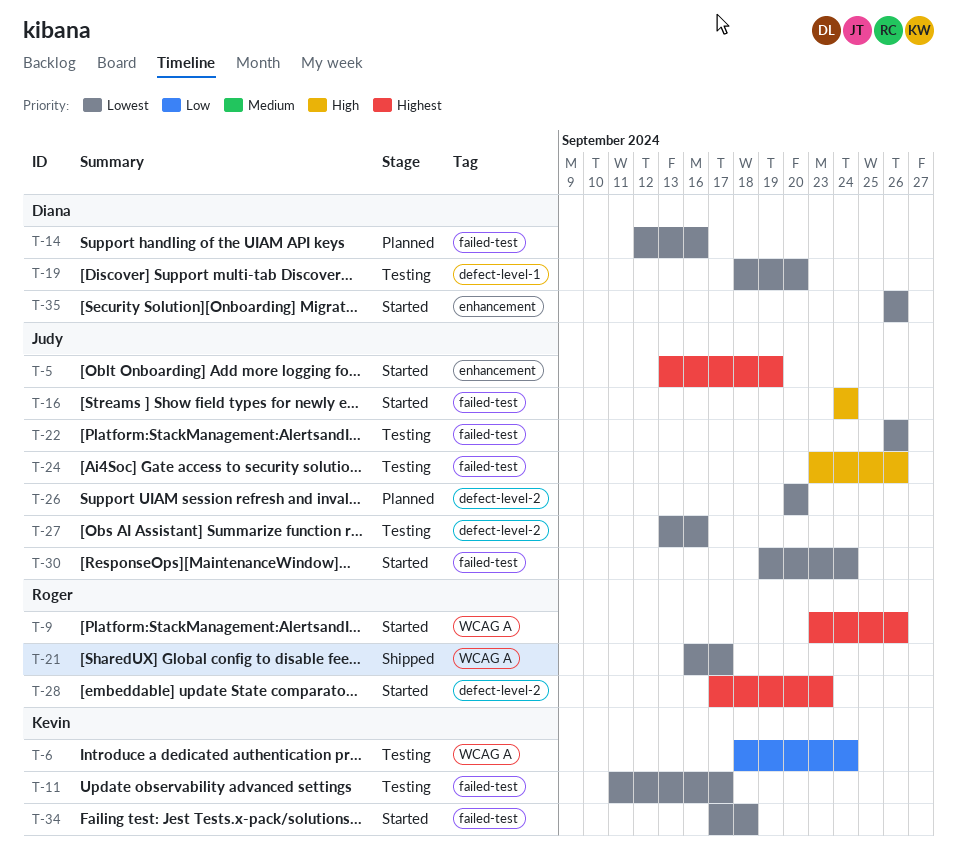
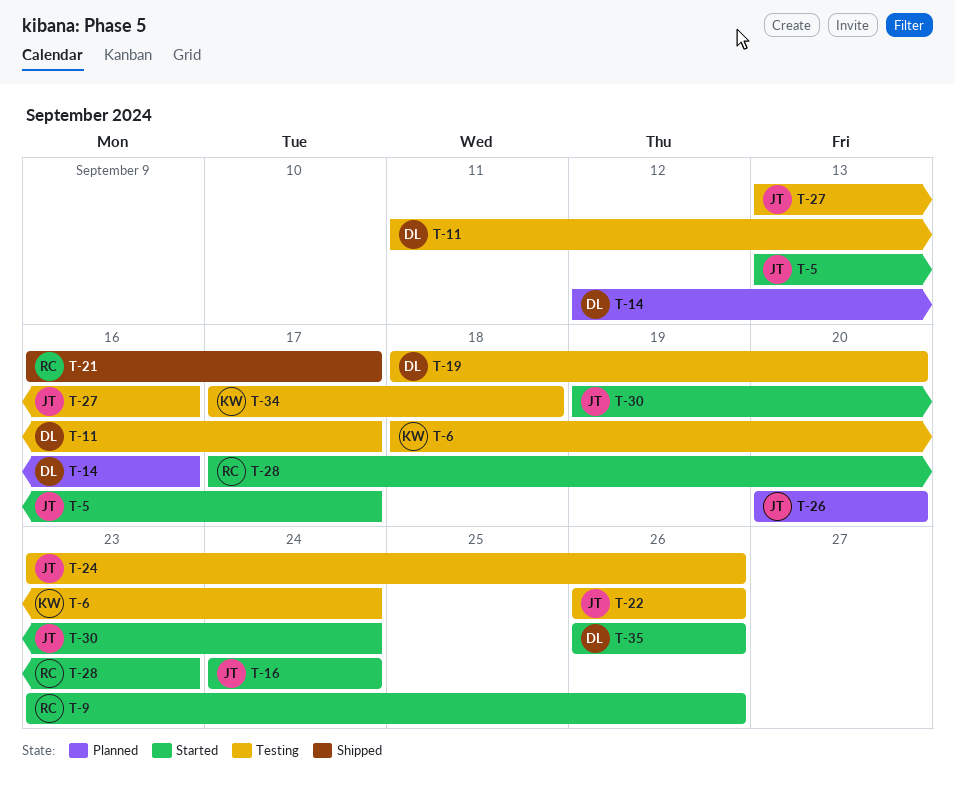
T-5, due: Sep 19 -> Sep 17
T-11, owner: Kevin -> Diana
T-34, status: Started -> Testing

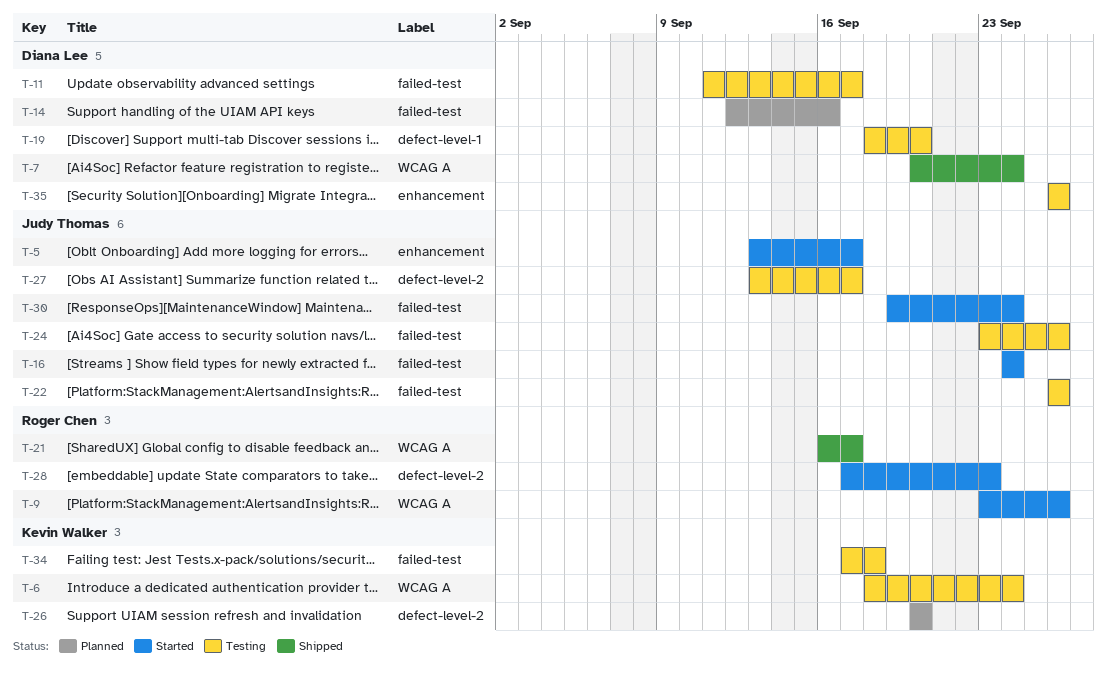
T-7: none -> present
T-26, owner: Judy Thomas -> Kevin Walker
T-27, due: Sep 16 -> Sep 17
T-35, status: Started -> Testing

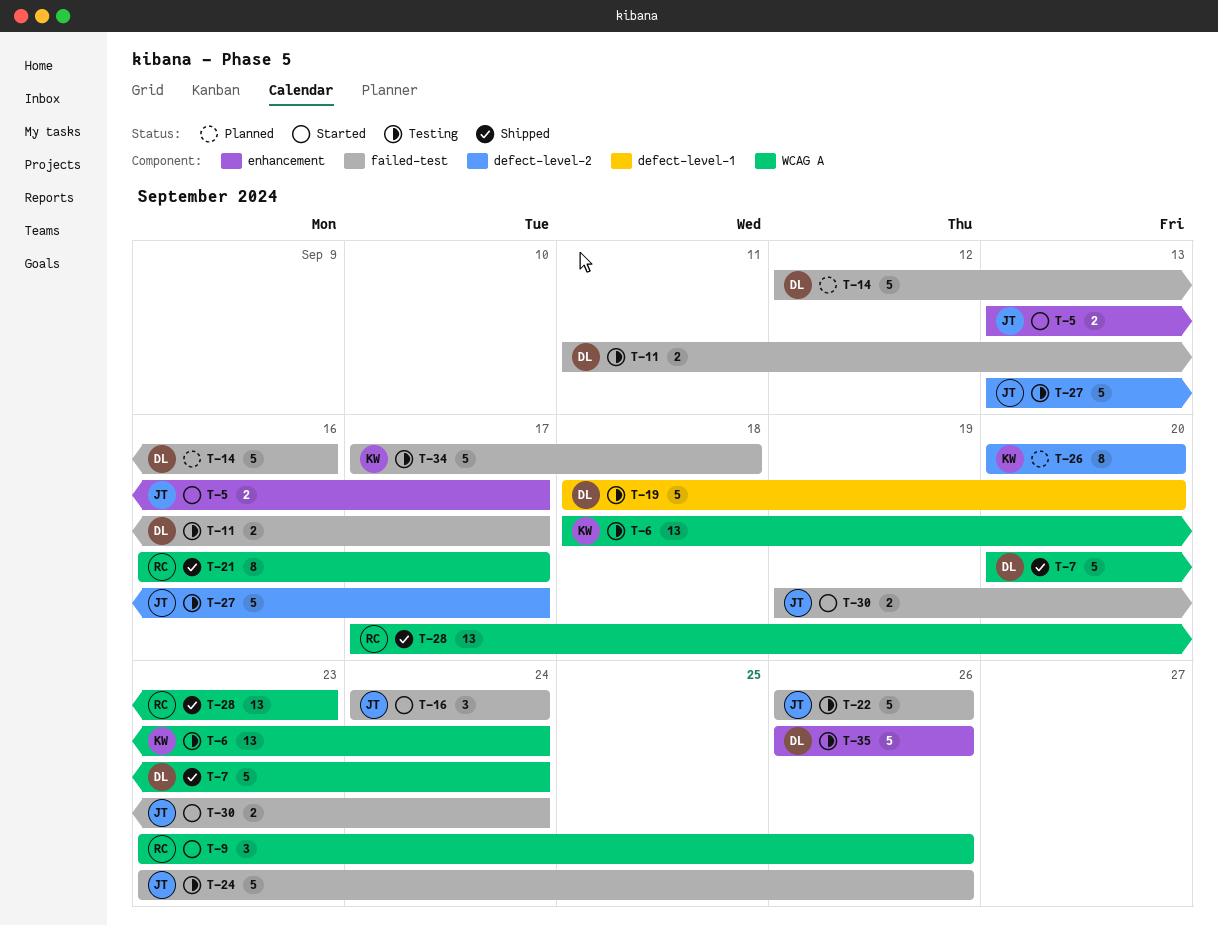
T-28, status: Started -> Shipped
T-28, label: defect-level-2 -> WCAG A

